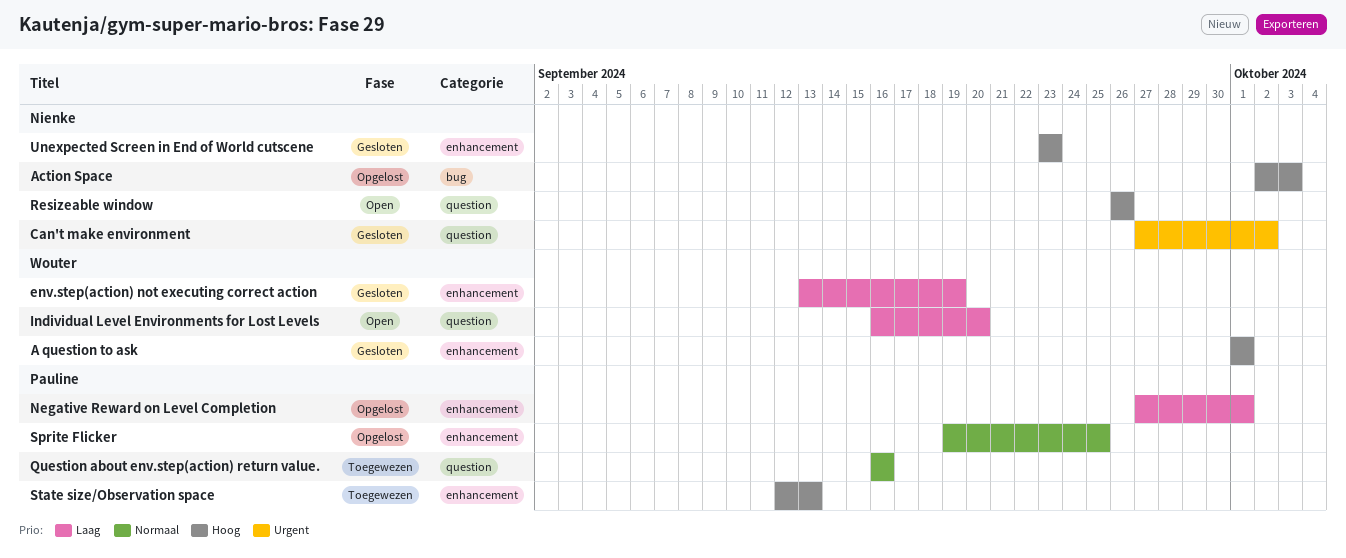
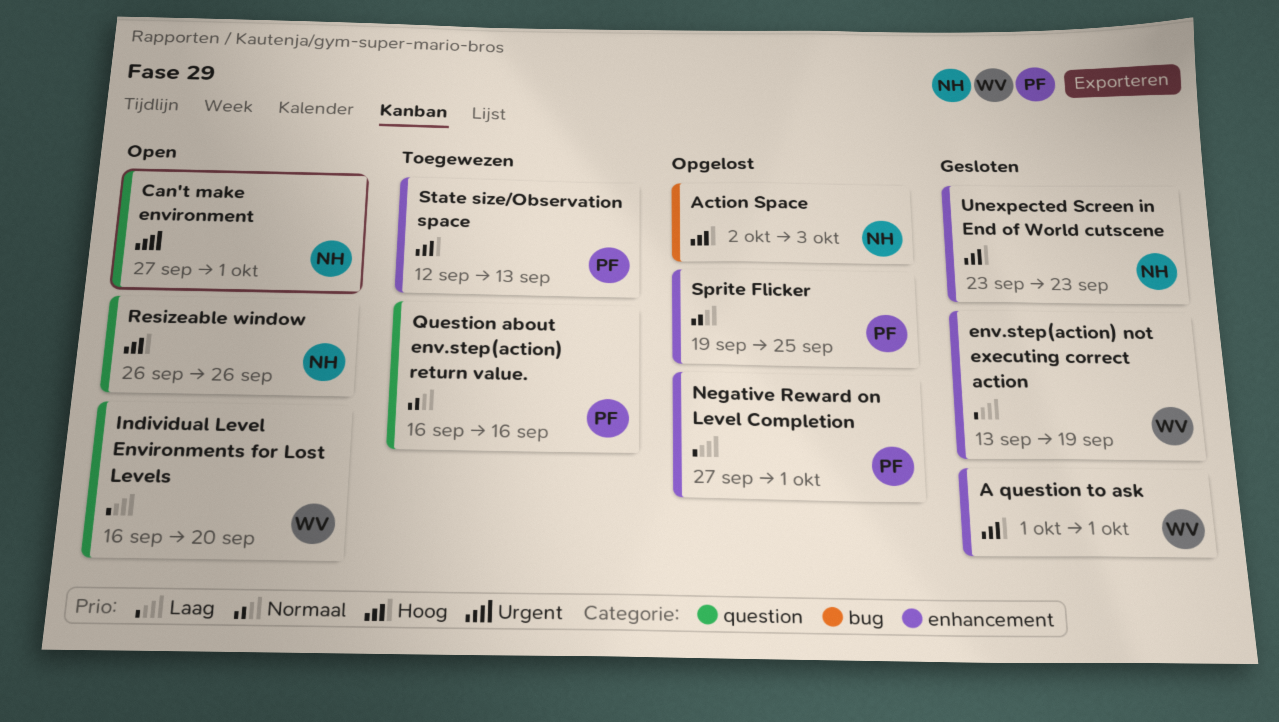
Can't make environment, status: Gesloten -> Open
Can't make environment, due: Oct 2 -> Oct 1

